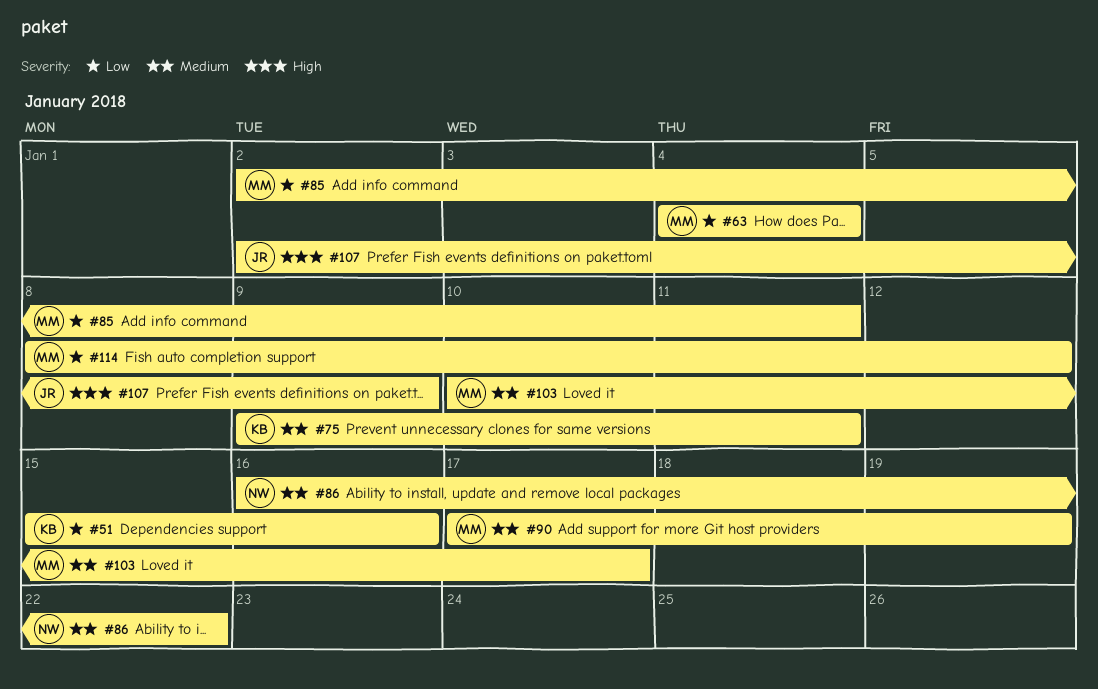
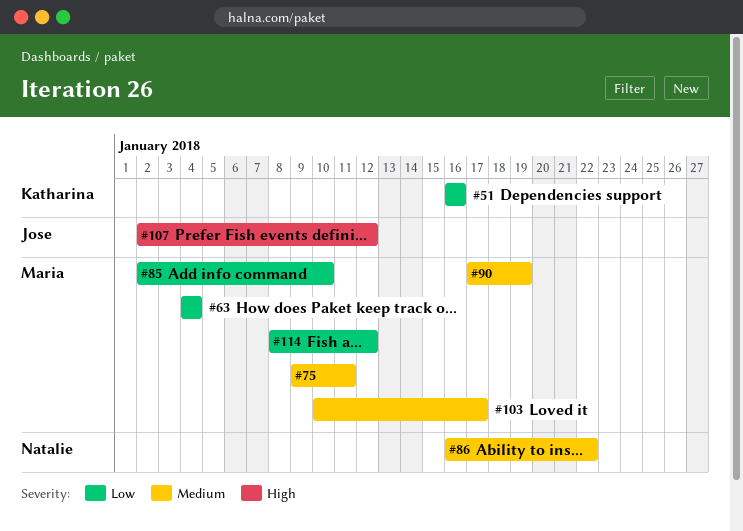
#51, start: Jan 15 -> Jan 16
#75, owner: Katharina -> Maria
#85, due: Jan 11 -> Jan 10
#107, due: Jan 9 -> Jan 12

